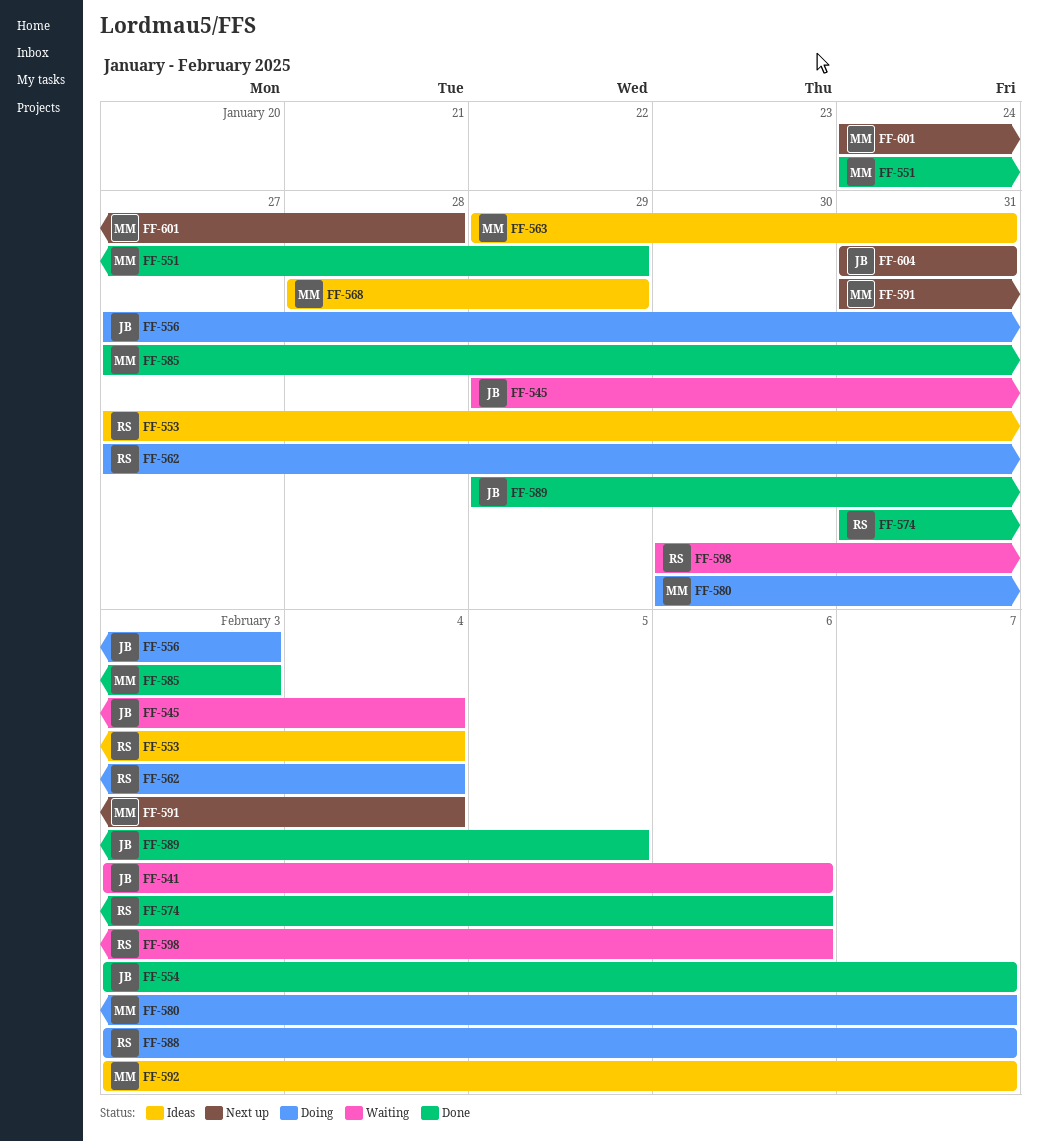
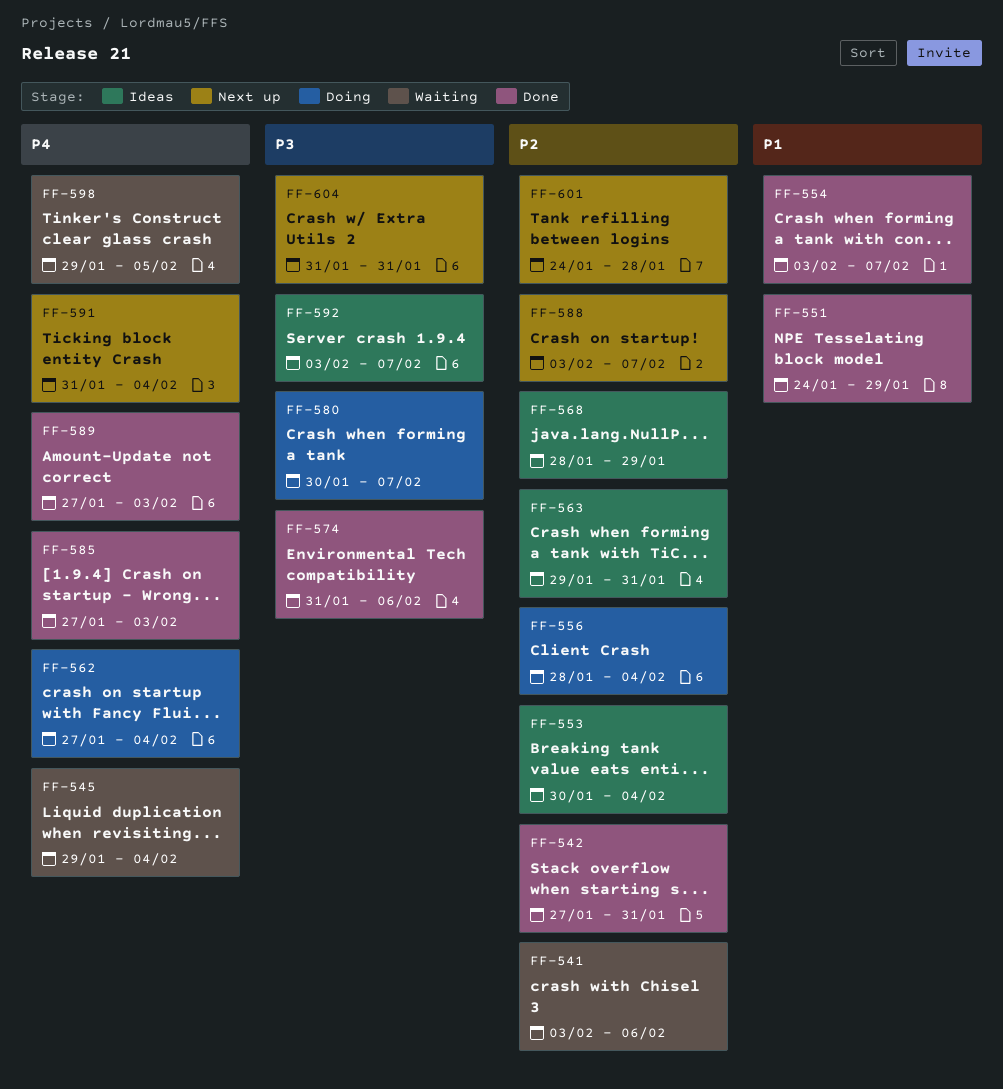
FF-542: none -> present
FF-553, start: Jan 27 -> Jan 30
FF-556, start: Jan 27 -> Jan 28
FF-556, due: Feb 3 -> Feb 4
FF-588, status: Doing -> Next up
FF-589, start: Jan 29 -> Jan 27
FF-589, due: Feb 5 -> Feb 3
FF-598, start: Jan 30 -> Jan 29
FF-598, due: Feb 6 -> Feb 5

